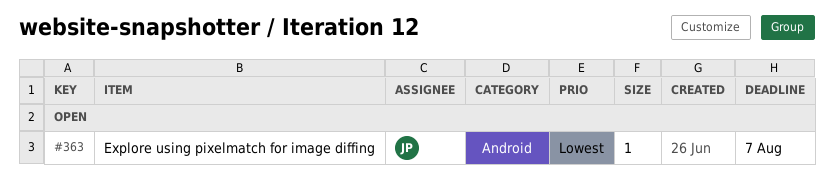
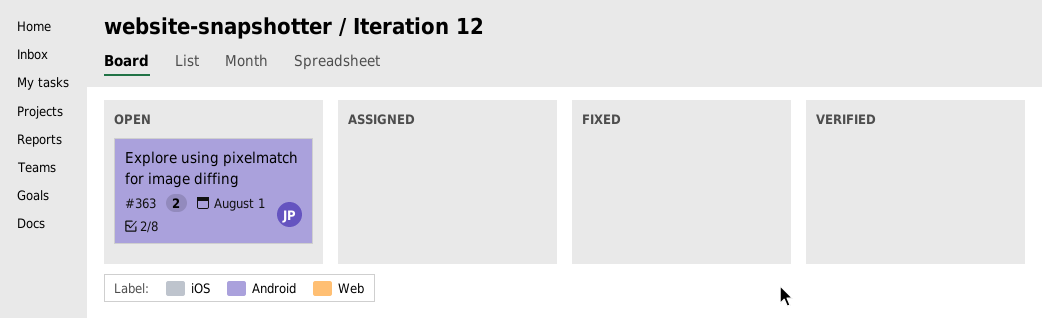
#363, estimate: 1 -> 2
#363, due: Aug 7 -> Aug 1

